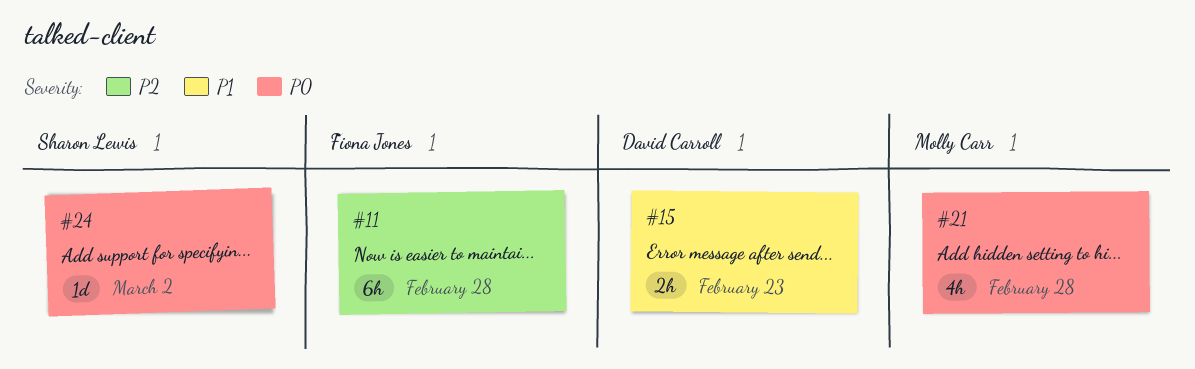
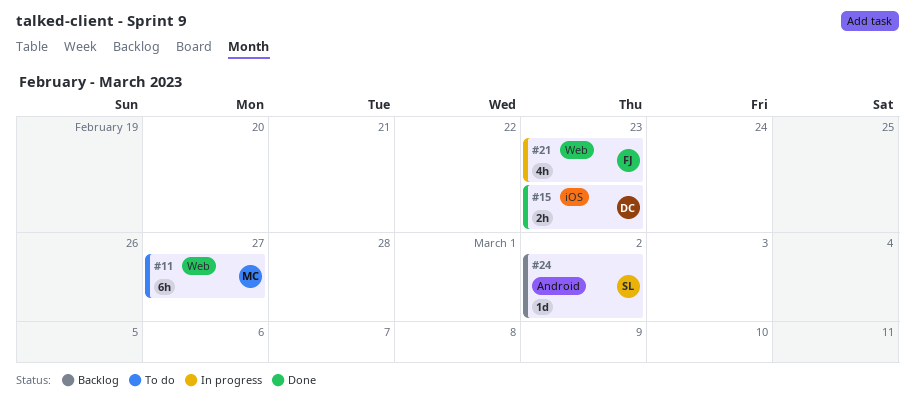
#11, owner: Fiona Jones -> Molly Carr
#11, due: Feb 28 -> Feb 27
#21, owner: Molly Carr -> Fiona Jones
#21, due: Feb 28 -> Feb 23

